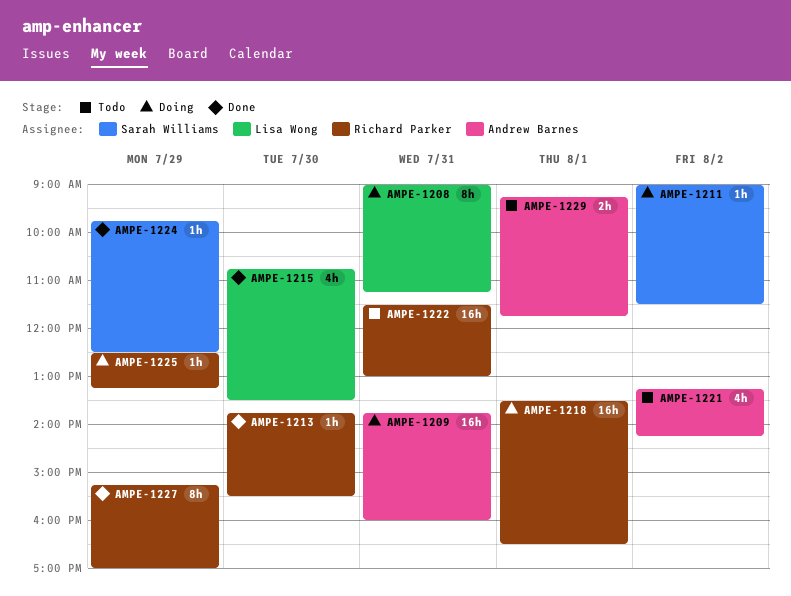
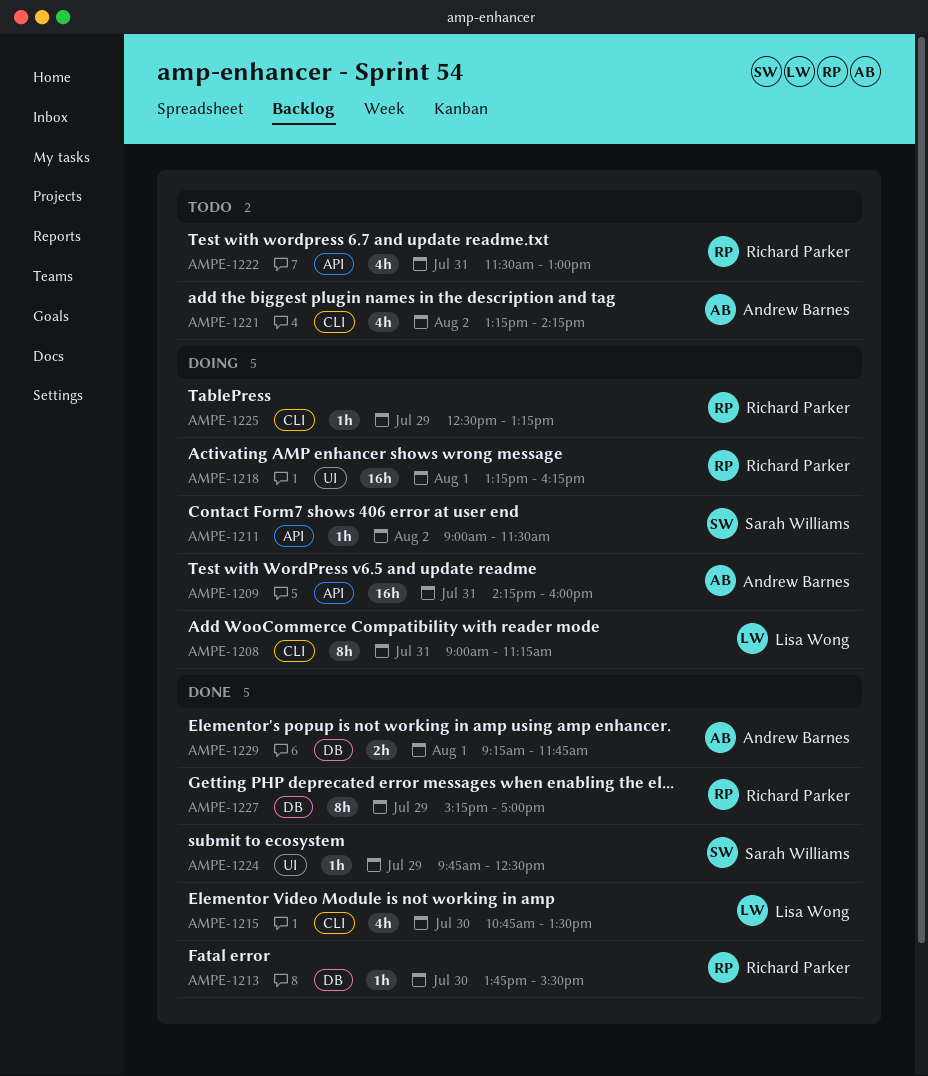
AMPE-1209, begins: 13:45 -> 14:15
AMPE-1218, begins: 13:30 -> 13:15
AMPE-1218, ends: 16:30 -> 16:15
AMPE-1222, estimate: 16h -> 4h
AMPE-1229, status: Todo -> Done

